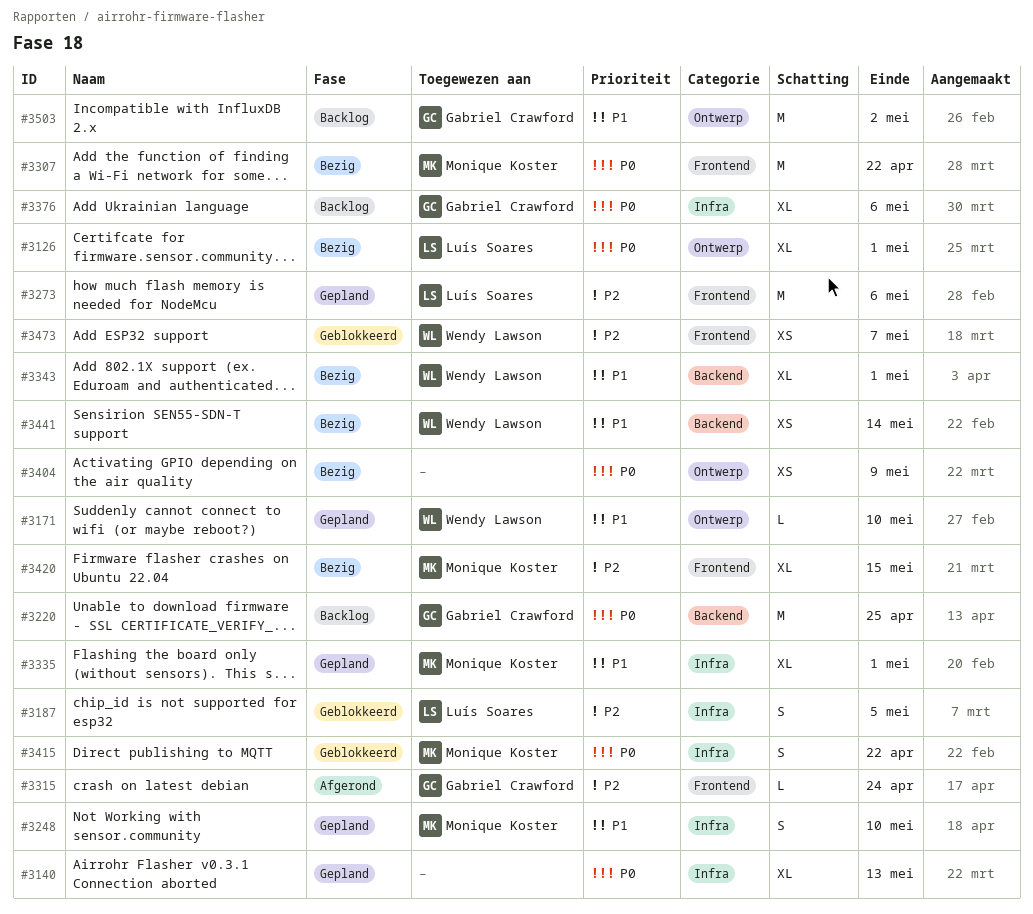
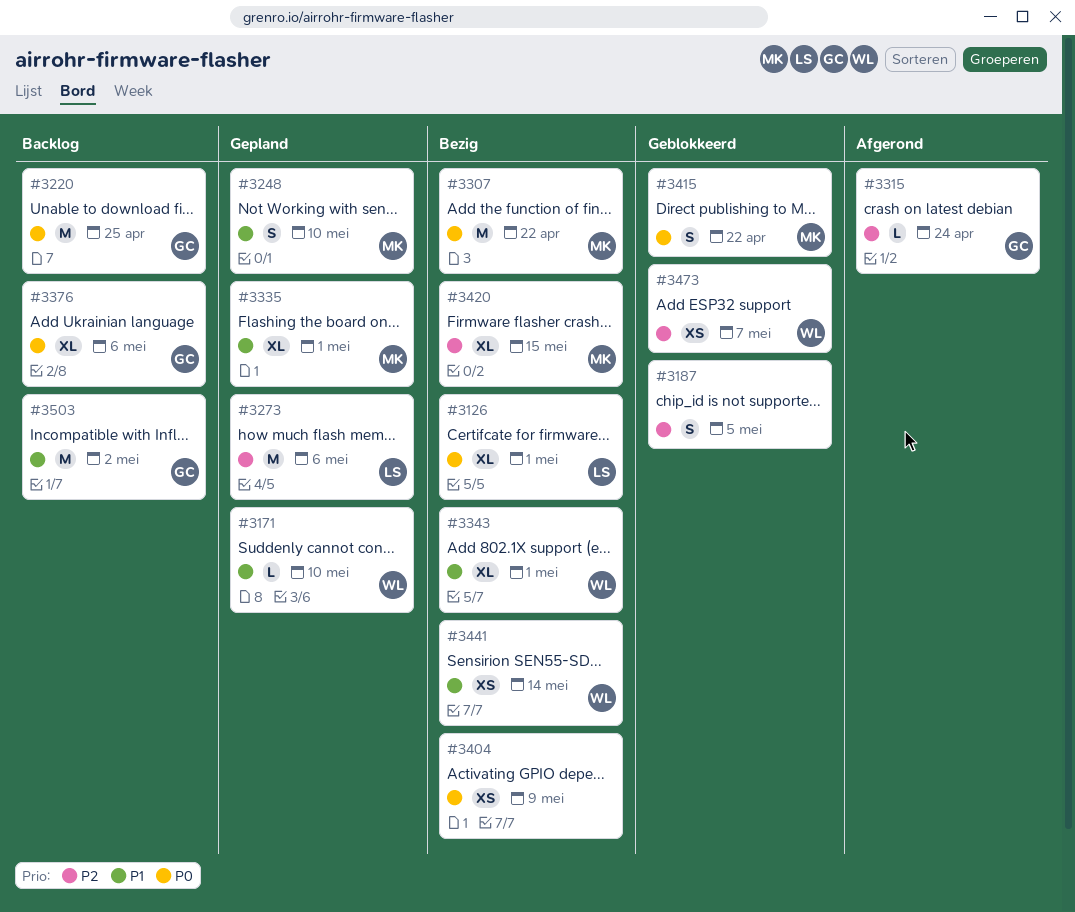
#3140: present -> none
#3187, owner: Luís Soares -> none

